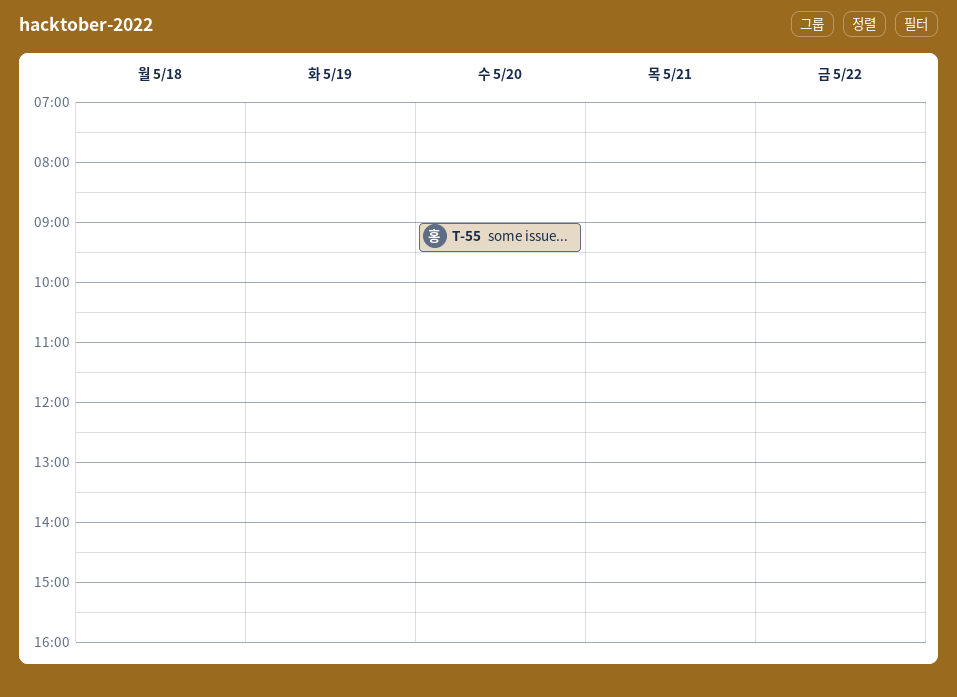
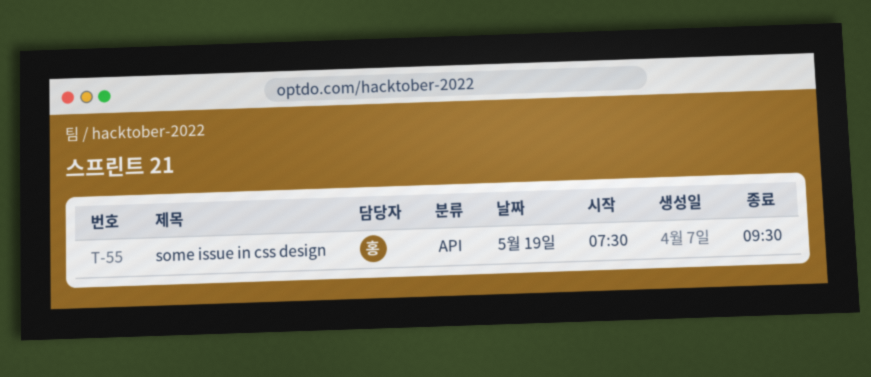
T-55, day: May 20 -> May 19
T-55, begins: 09:00 -> 07:30

